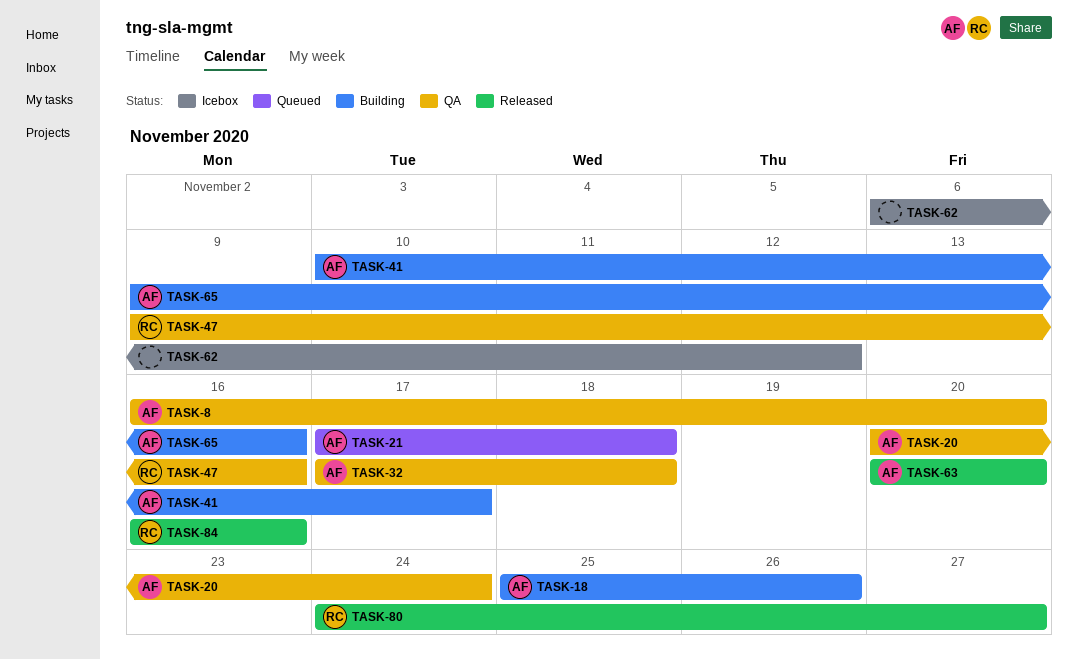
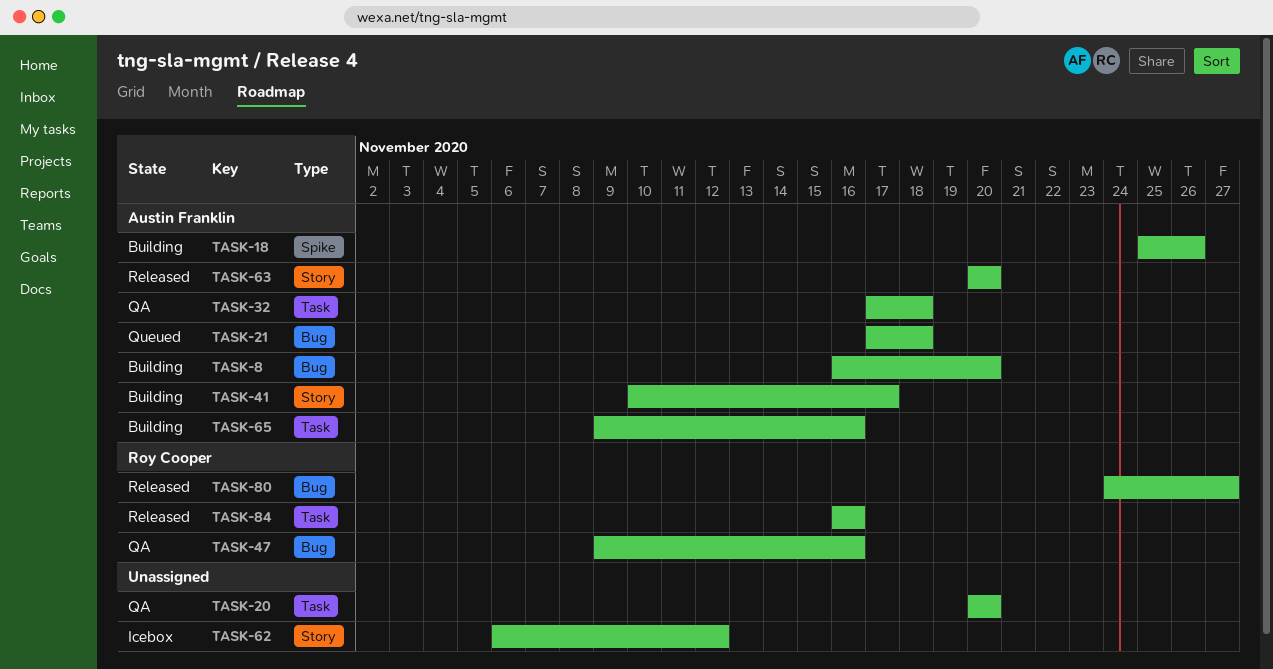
TASK-8, status: QA -> Building
TASK-20, owner: Austin Franklin -> none
TASK-20, due: Nov 24 -> Nov 20

